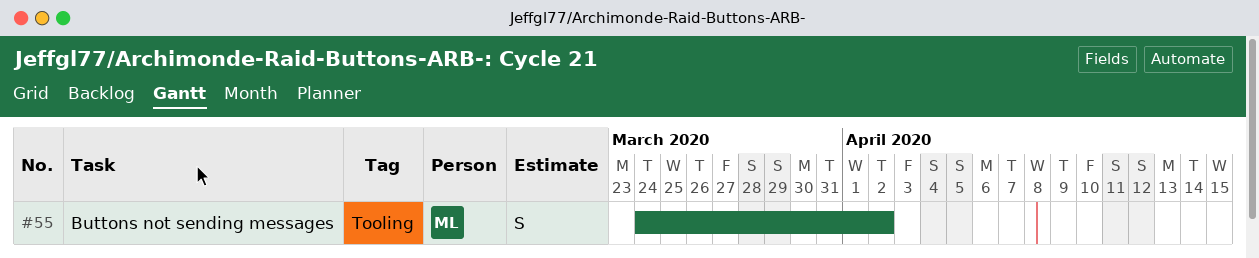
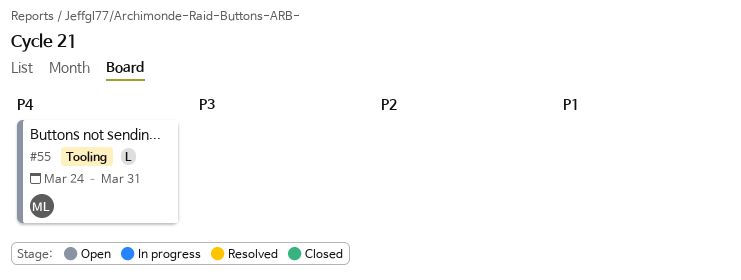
#55, estimate: S -> L
#55, due: Apr 2 -> Mar 31

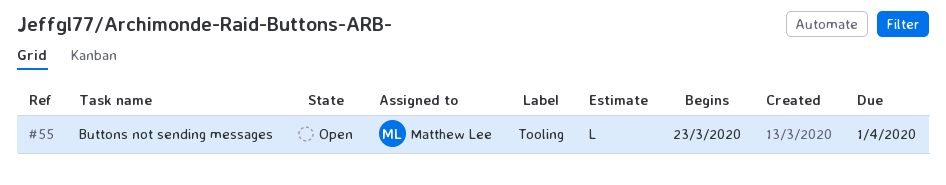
#55, start: Mar 24 -> Mar 23
#55, due: Mar 31 -> Apr 1

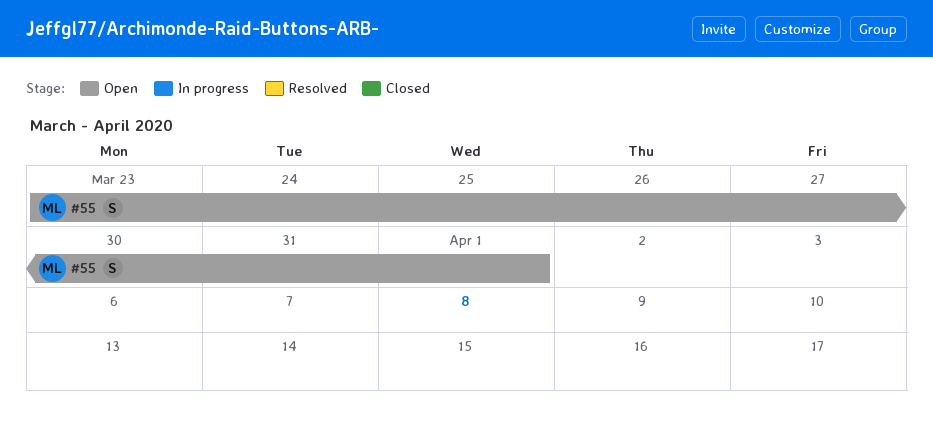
#55, estimate: L -> S

